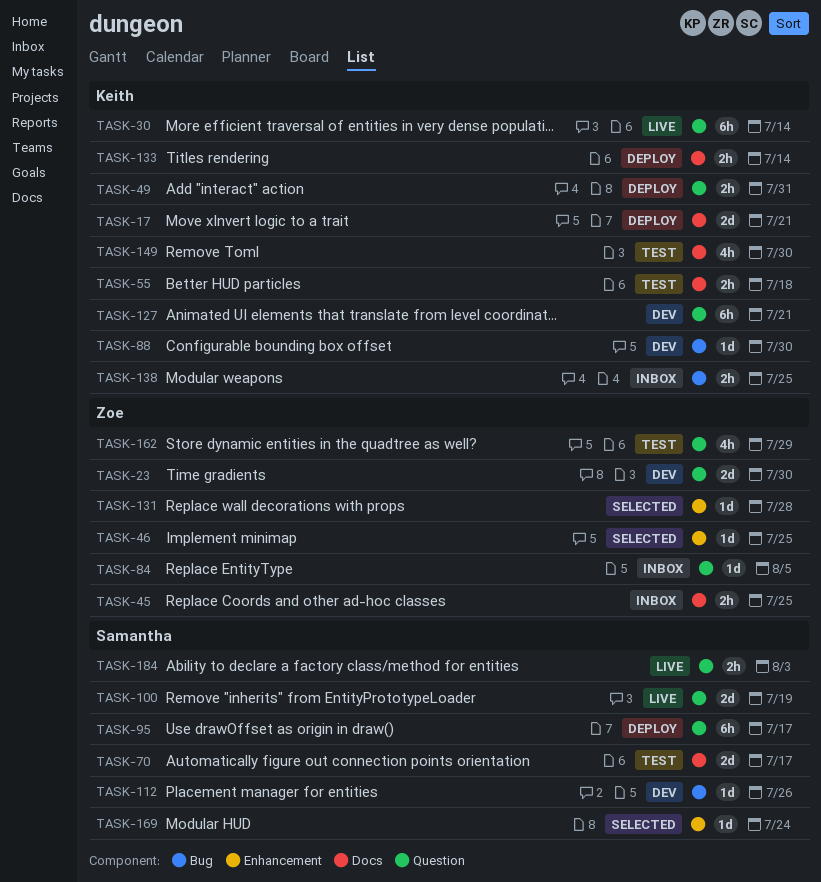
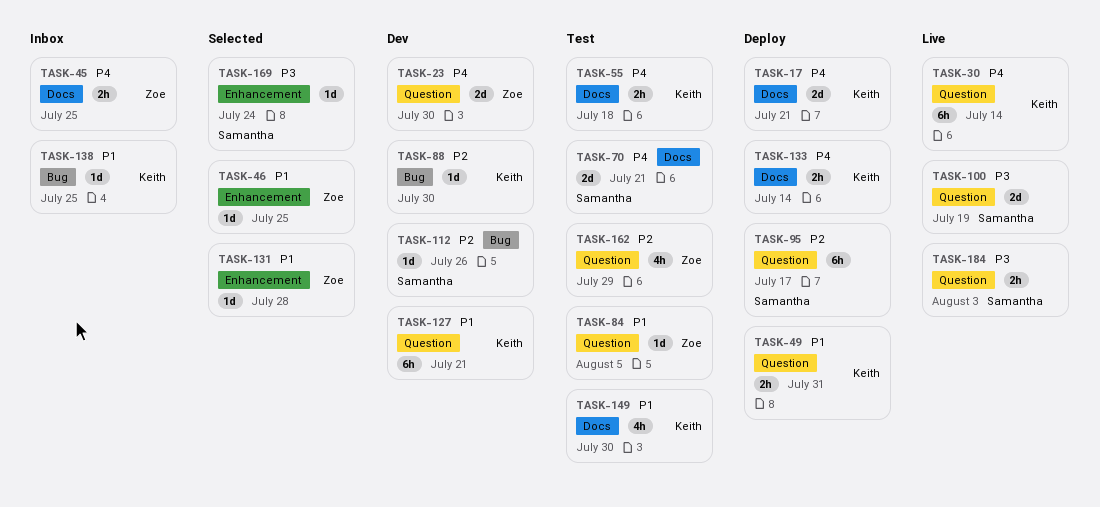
TASK-70, due: Jul 17 -> Jul 21
TASK-84, status: Inbox -> Test
TASK-138, estimate: 2h -> 1d

